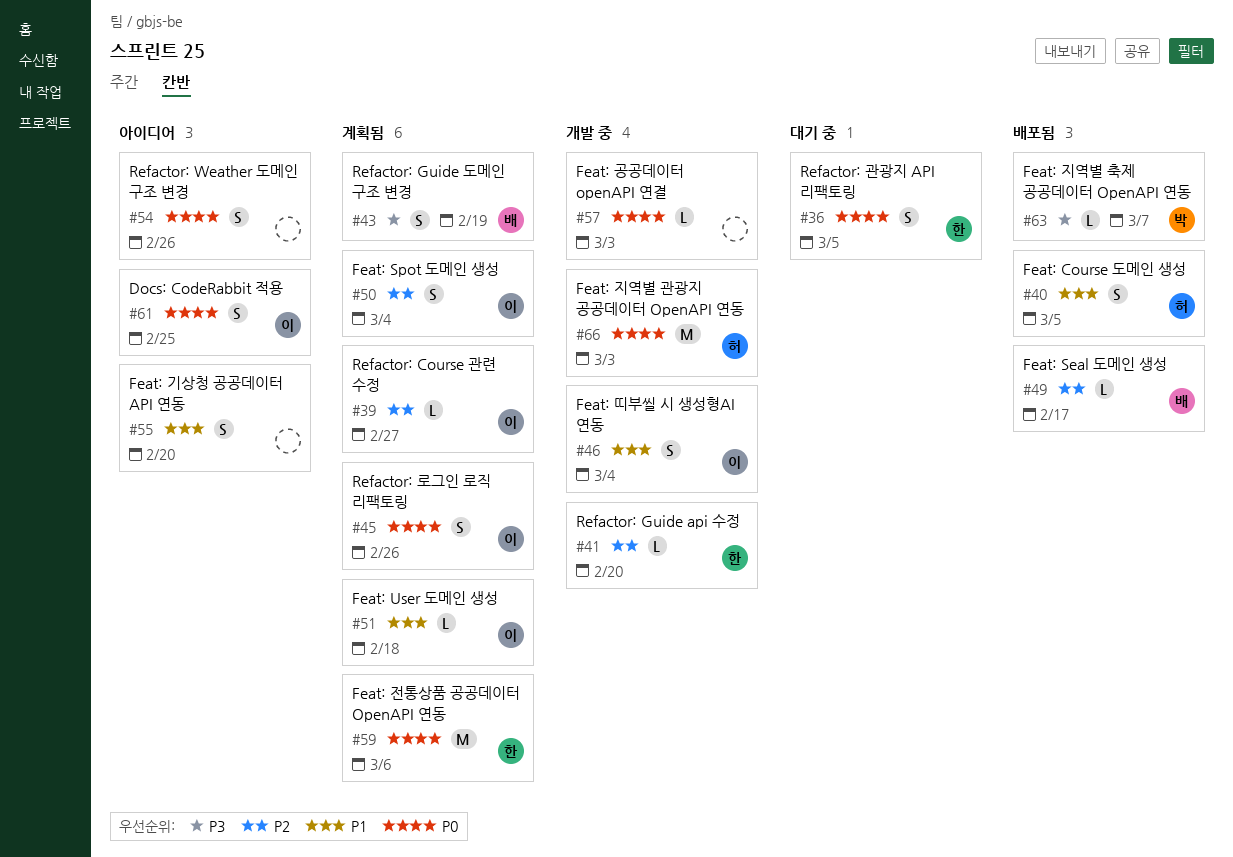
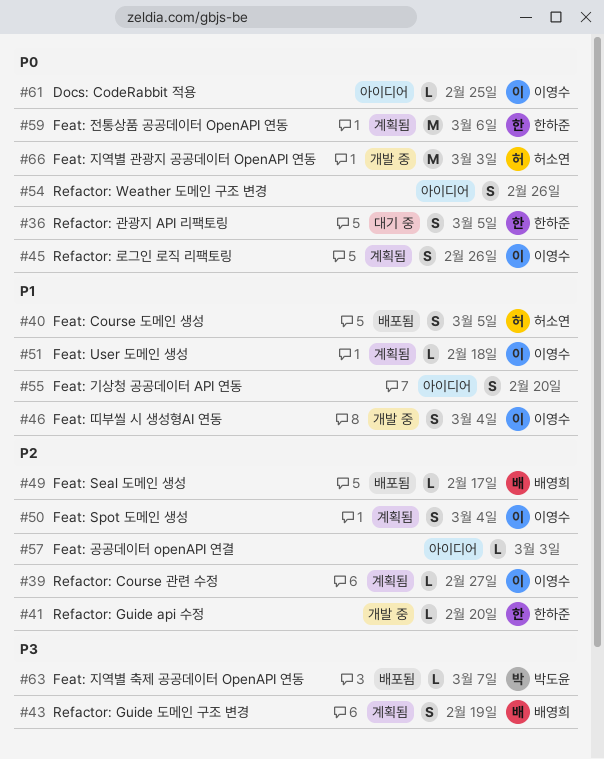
#57, status: 개발 중 -> 아이디어
#57, priority: P0 -> P2
#61, estimate: S -> L

